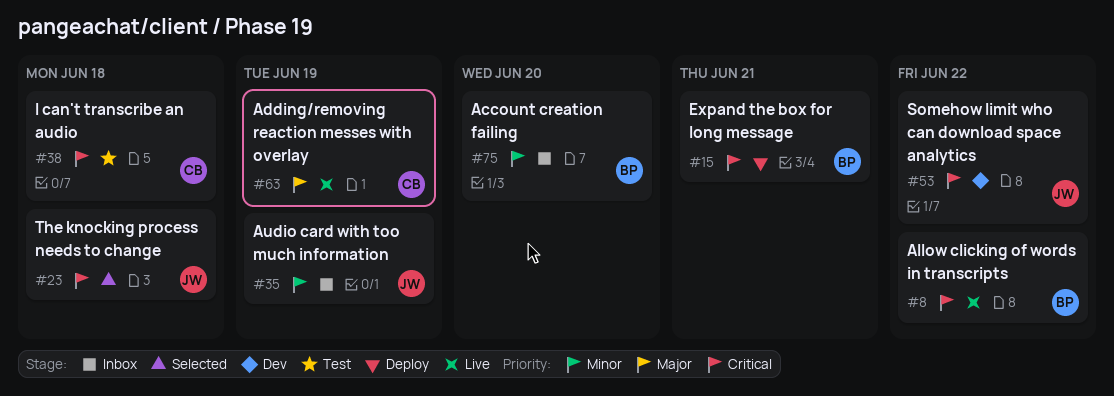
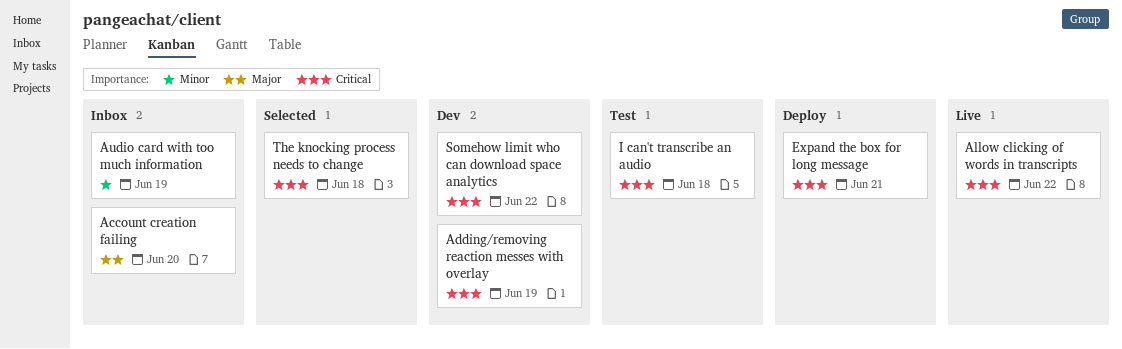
Account creation failing, priority: Minor -> Major
Adding/removing reaction messes with overlay, status: Live -> Dev
Adding/removing reaction messes with overlay, priority: Major -> Critical

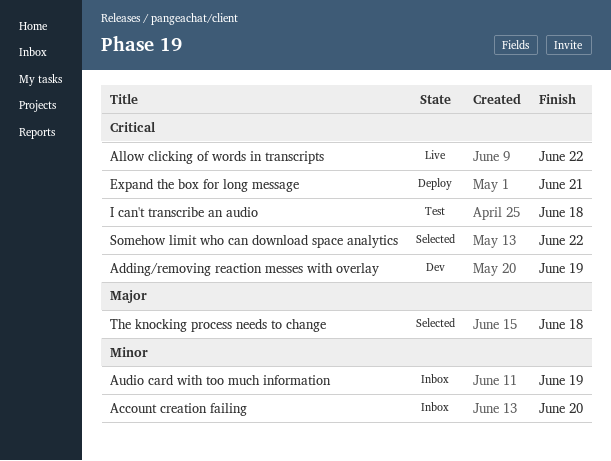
Account creation failing, priority: Major -> Minor
Somehow limit who can download space analytics, status: Dev -> Selected
The knocking process needs to change, priority: Critical -> Major

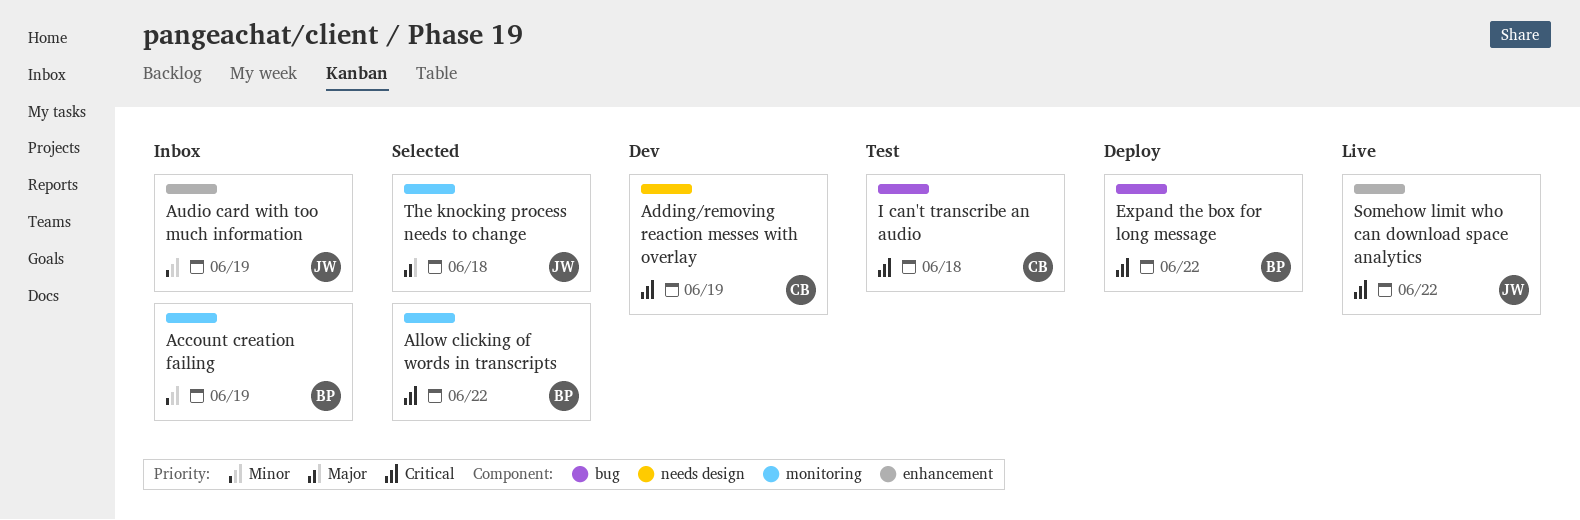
Account creation failing, due: Jun 20 -> Jun 19
Allow clicking of words in transcripts, status: Live -> Selected
Expand the box for long message, due: Jun 21 -> Jun 22
Somehow limit who can download space analytics, status: Selected -> Live

